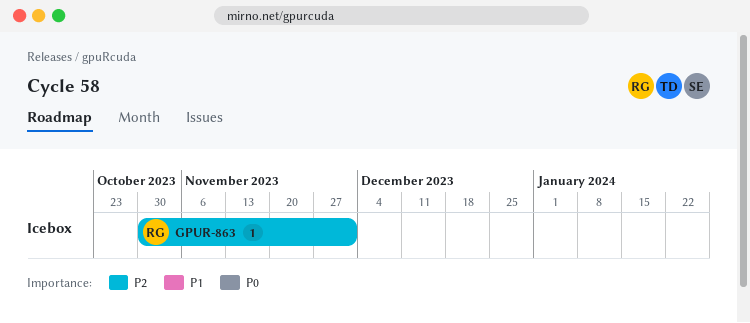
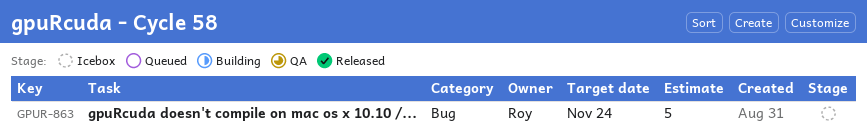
GPUR-863, estimate: 1 -> 5
GPUR-863, due: Dec 1 -> Nov 24

